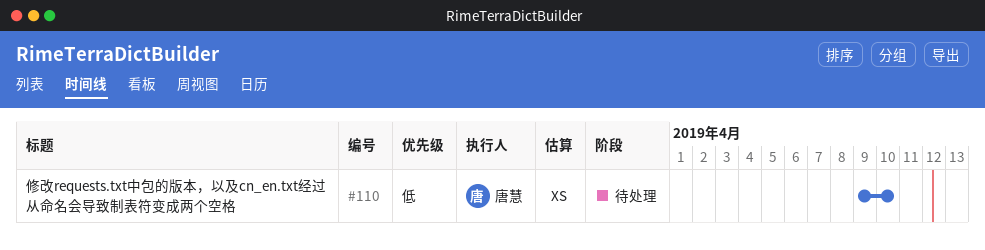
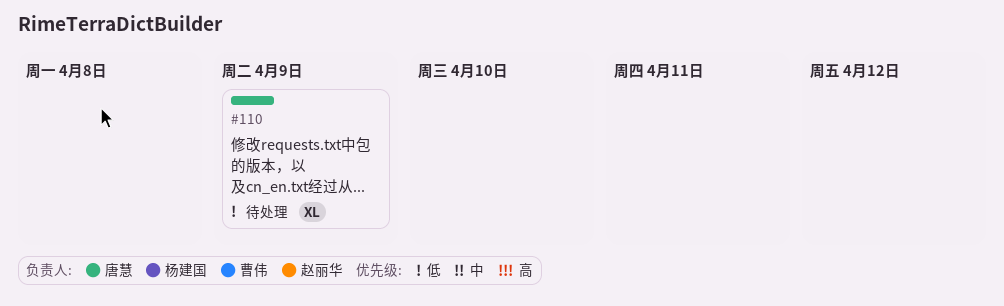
#110, estimate: XS -> XL
#110, due: Apr 10 -> Apr 9

